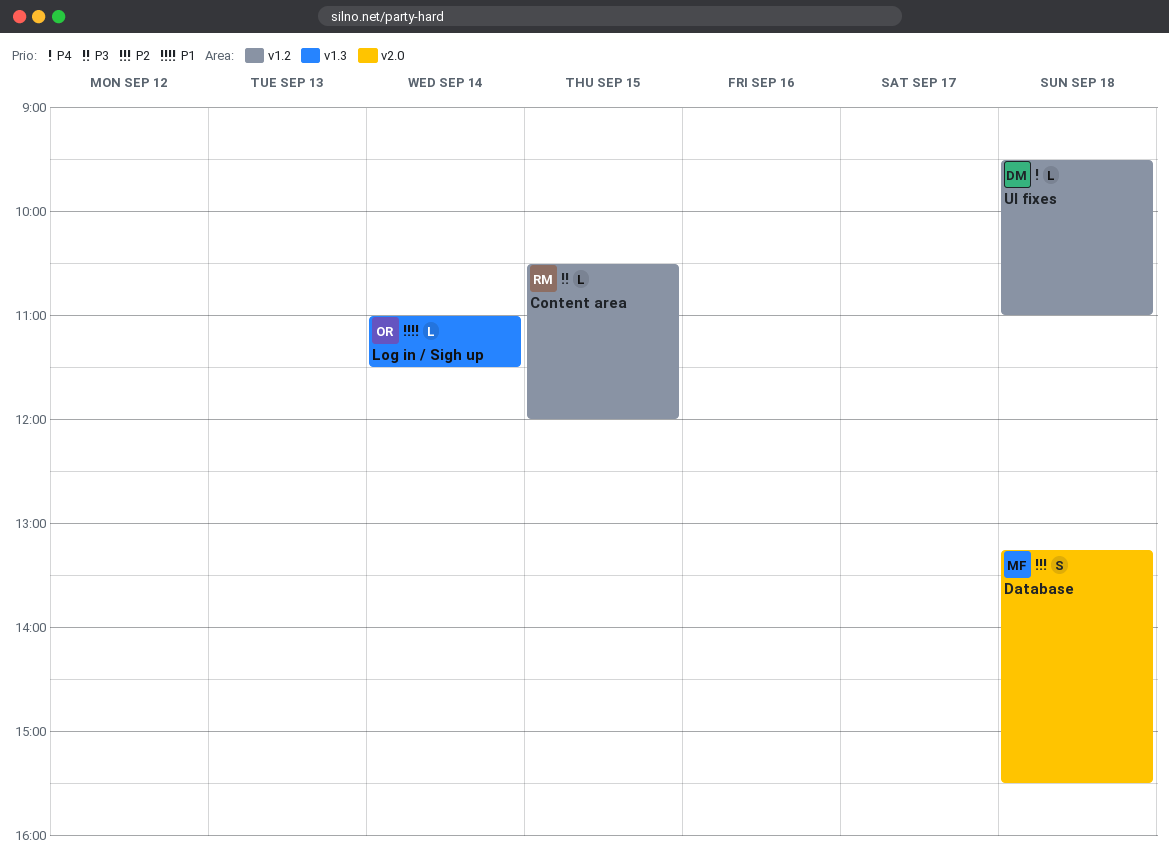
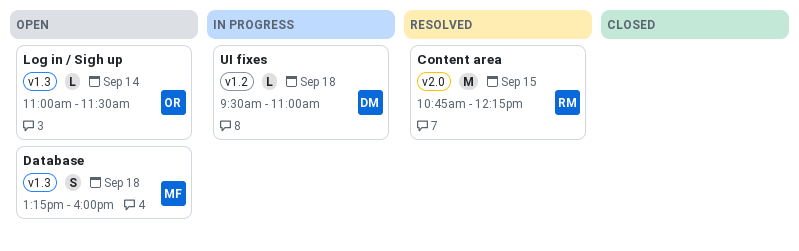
Content area, label: v1.2 -> v2.0
Content area, estimate: L -> M
Content area, begins: 10:30 -> 10:45
Content area, ends: 12:00 -> 12:15
Database, label: v2.0 -> v1.3
Database, ends: 15:30 -> 16:00

